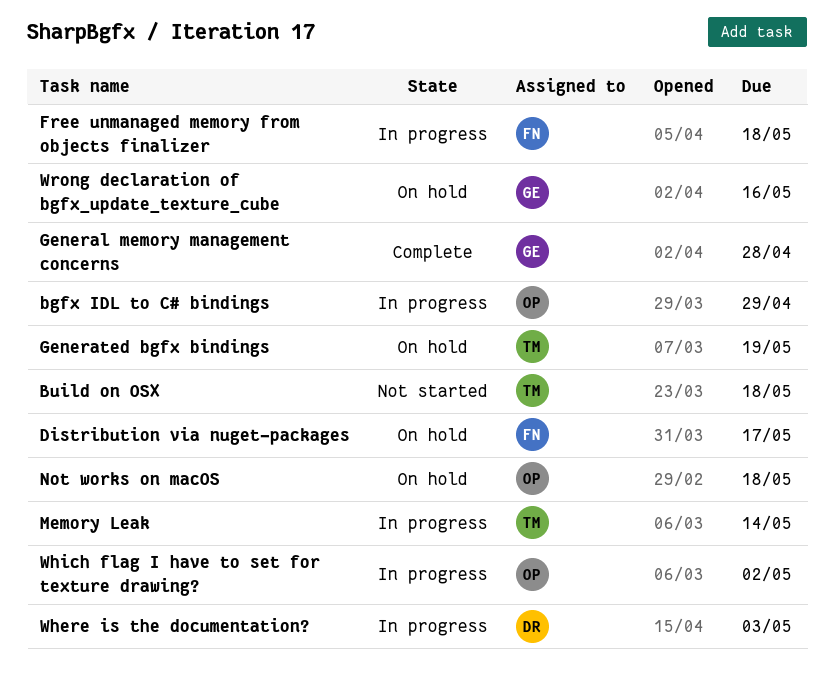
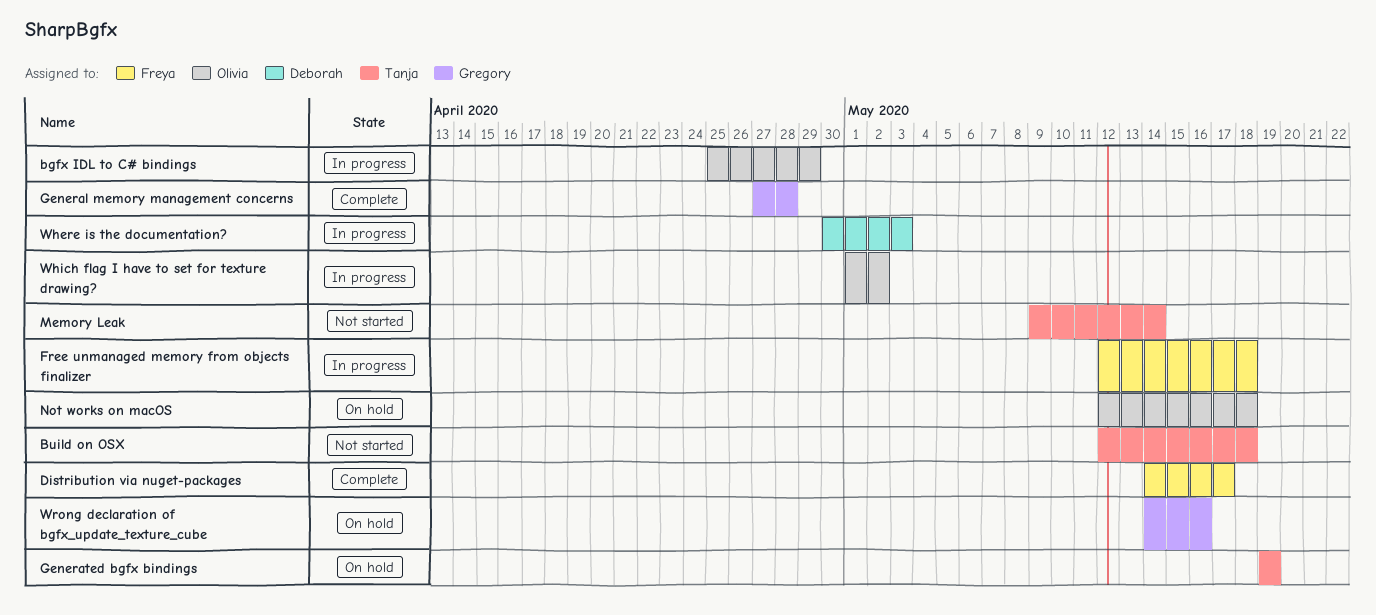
Distribution via nuget-packages, status: On hold -> Complete
Memory Leak, status: In progress -> Not started

